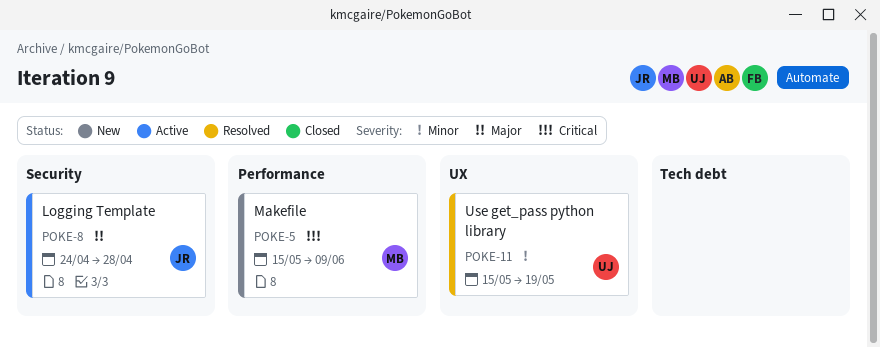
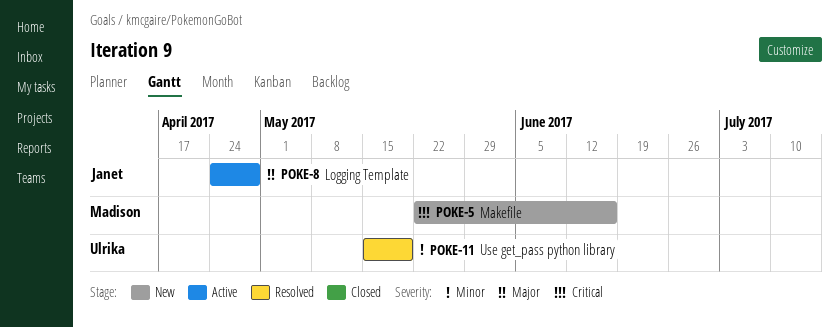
POKE-5, start: May 15 -> May 22
POKE-5, due: Jun 9 -> Jun 16

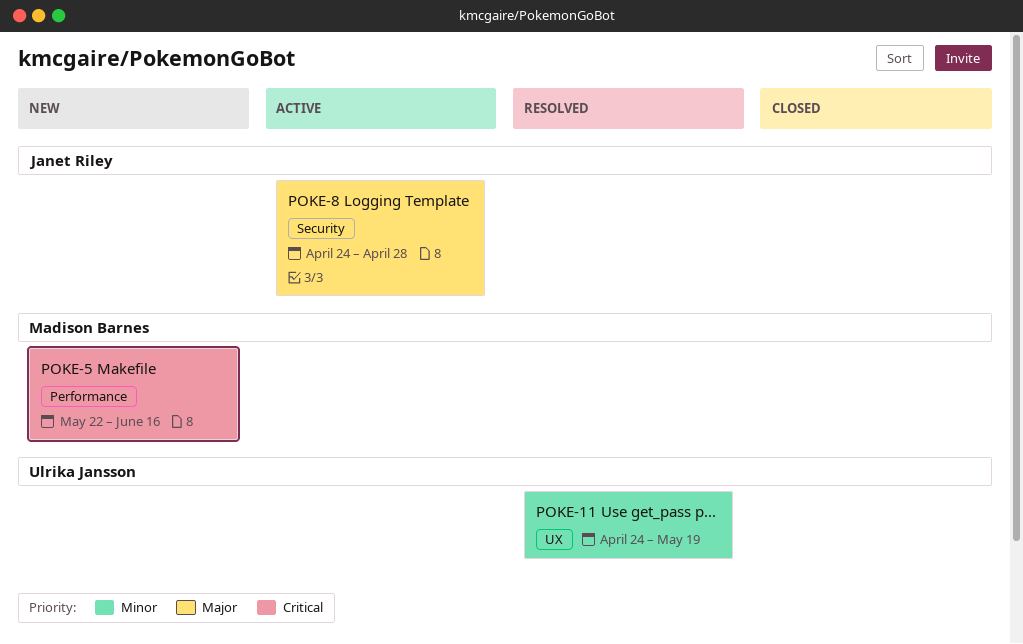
POKE-11, start: May 15 -> Apr 24

